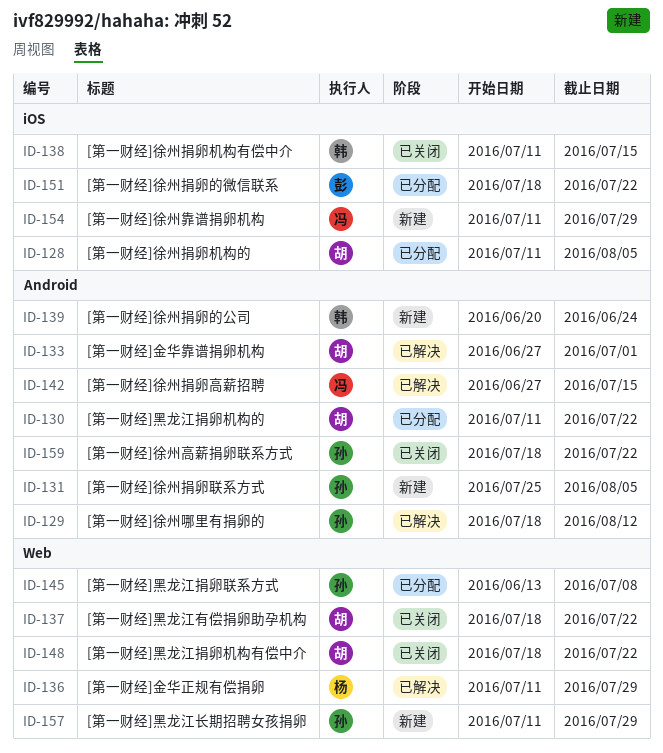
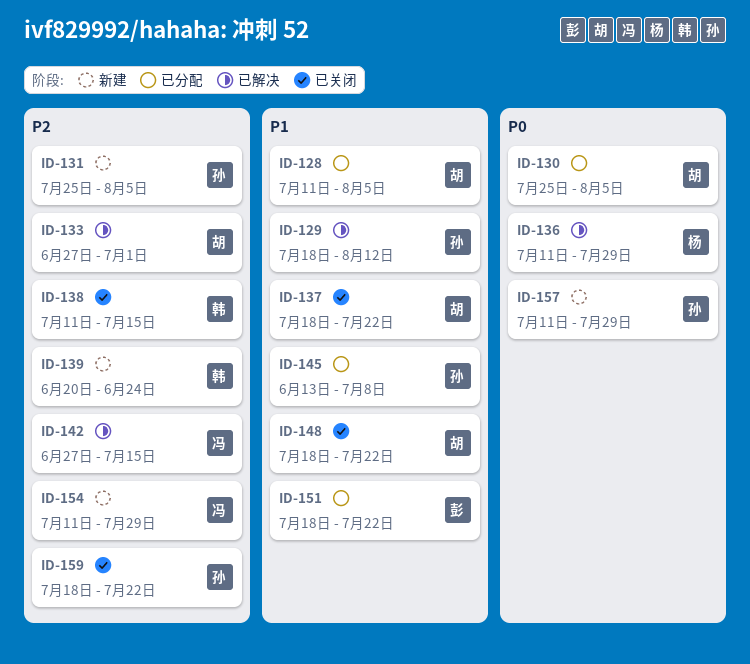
ID-130, start: Jul 11 -> Jul 25
ID-130, due: Jul 22 -> Aug 5

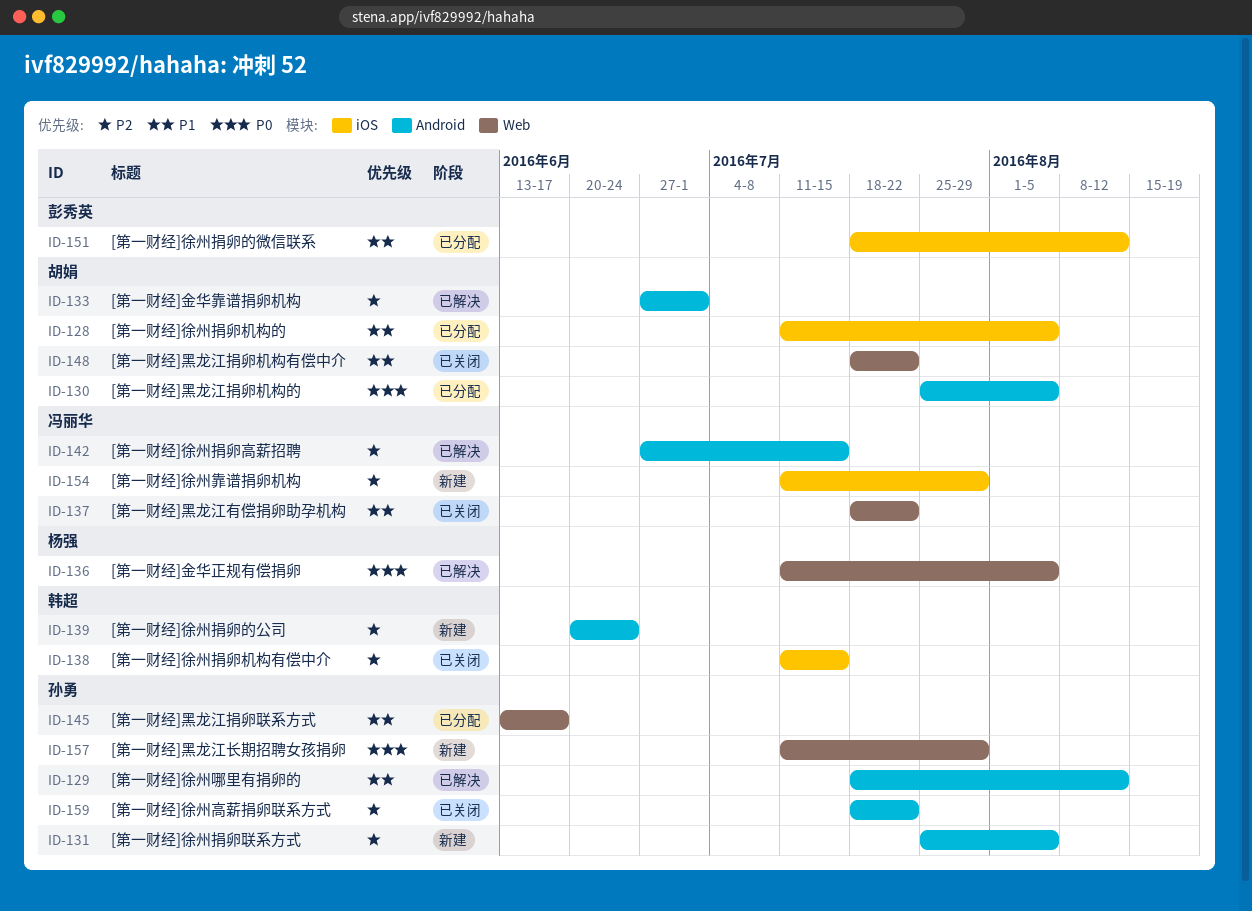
ID-136, due: Jul 29 -> Aug 5
ID-137, owner: 胡娟 -> 冯丽华
ID-145, due: Jul 8 -> Jun 17
ID-151, due: Jul 22 -> Aug 12

